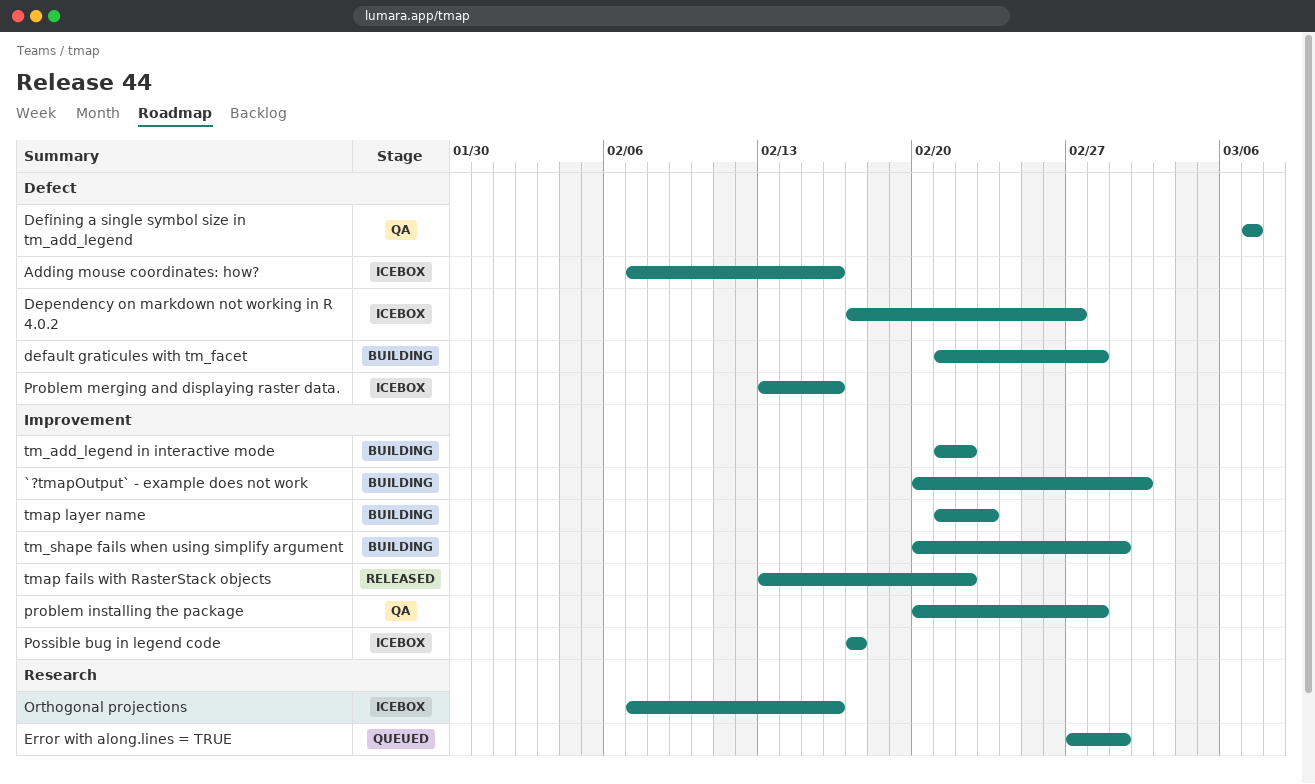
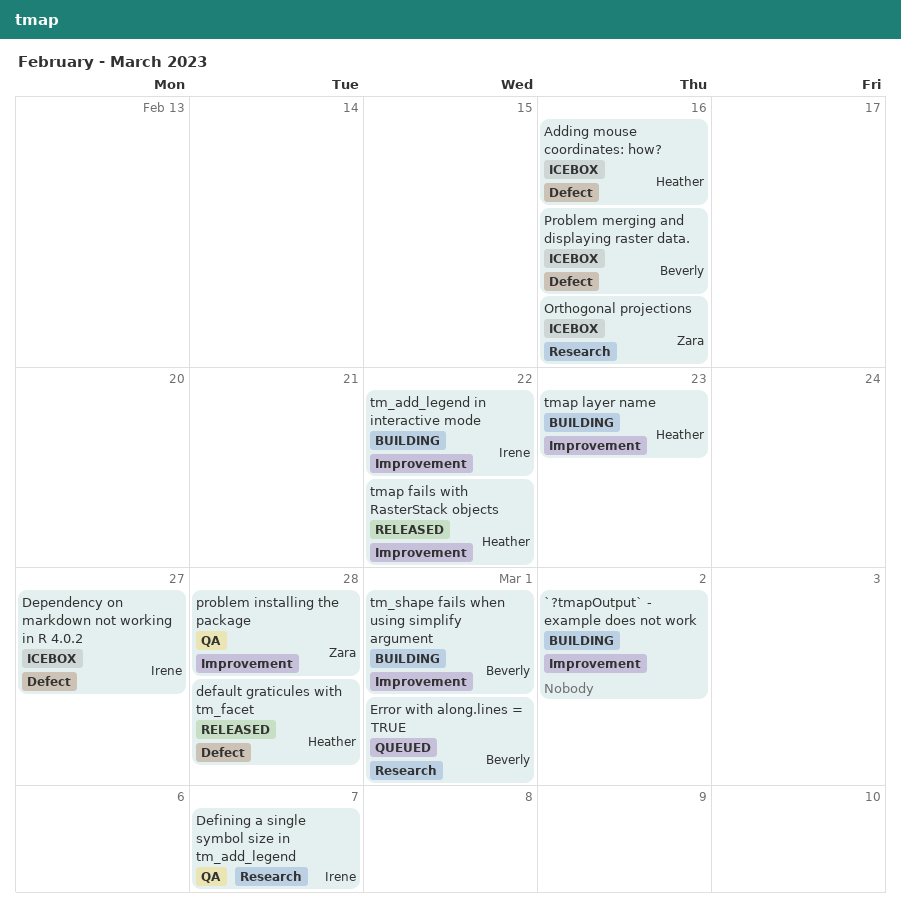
default graticules with tm_facet, status: Building -> Released
Defining a single symbol size in tm_add_legend, label: Defect -> Research
Possible bug in legend code: present -> none

